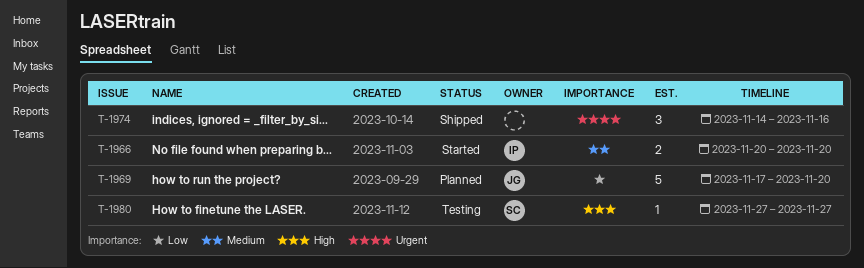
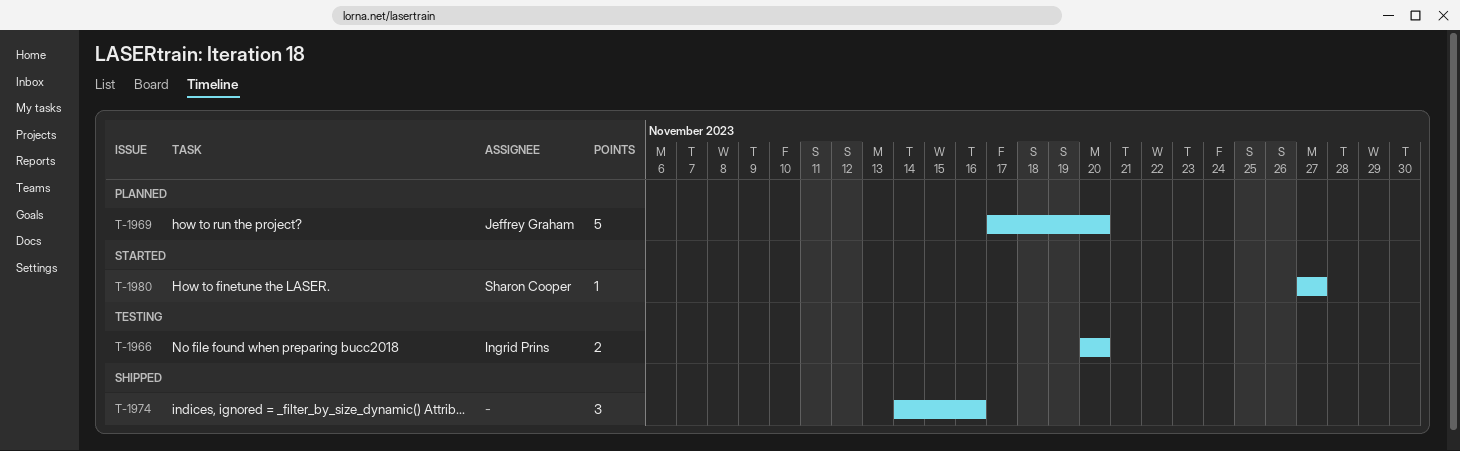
T-1966, status: Started -> Testing
T-1980, status: Testing -> Started

